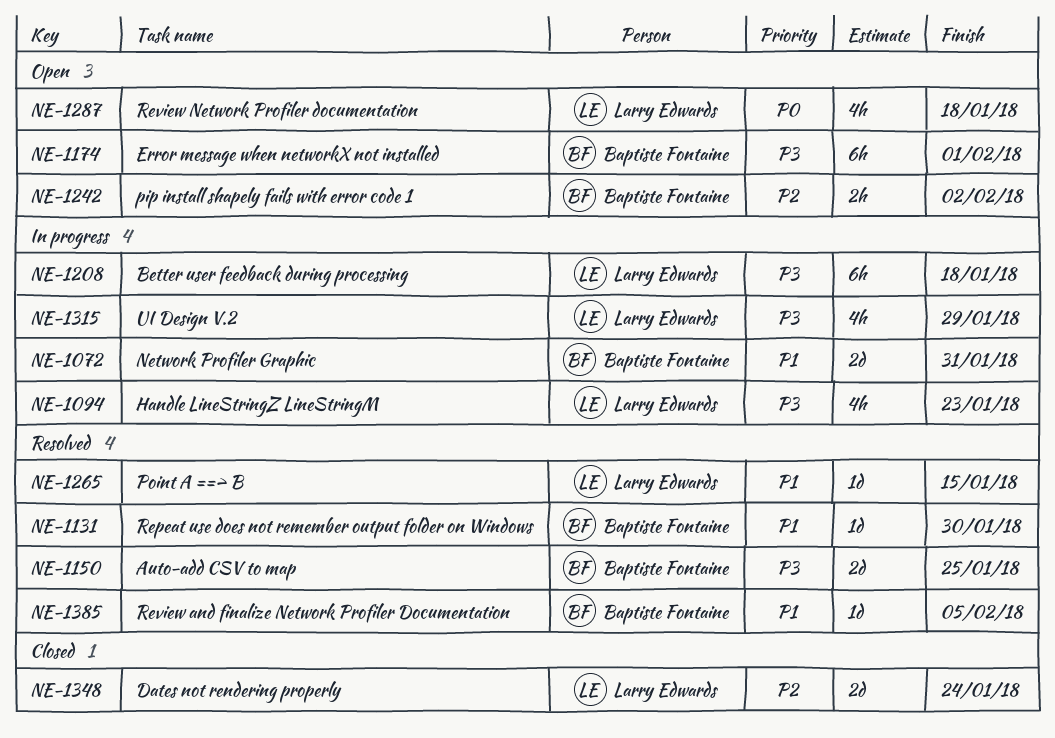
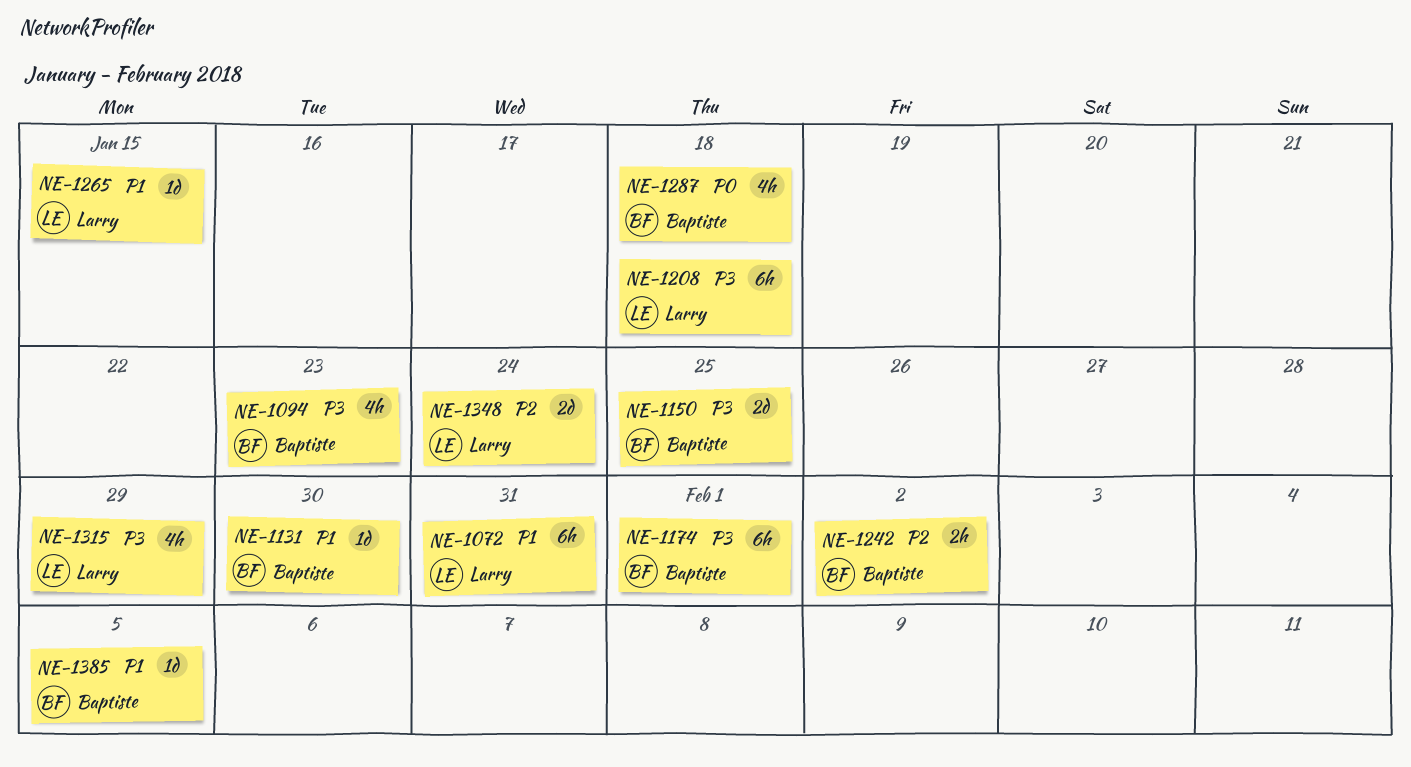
NE-1072, owner: Baptiste Fontaine -> Larry Edwards
NE-1072, estimate: 2d -> 6h
NE-1094, owner: Larry Edwards -> Baptiste Fontaine
NE-1287, owner: Larry Edwards -> Baptiste Fontaine

